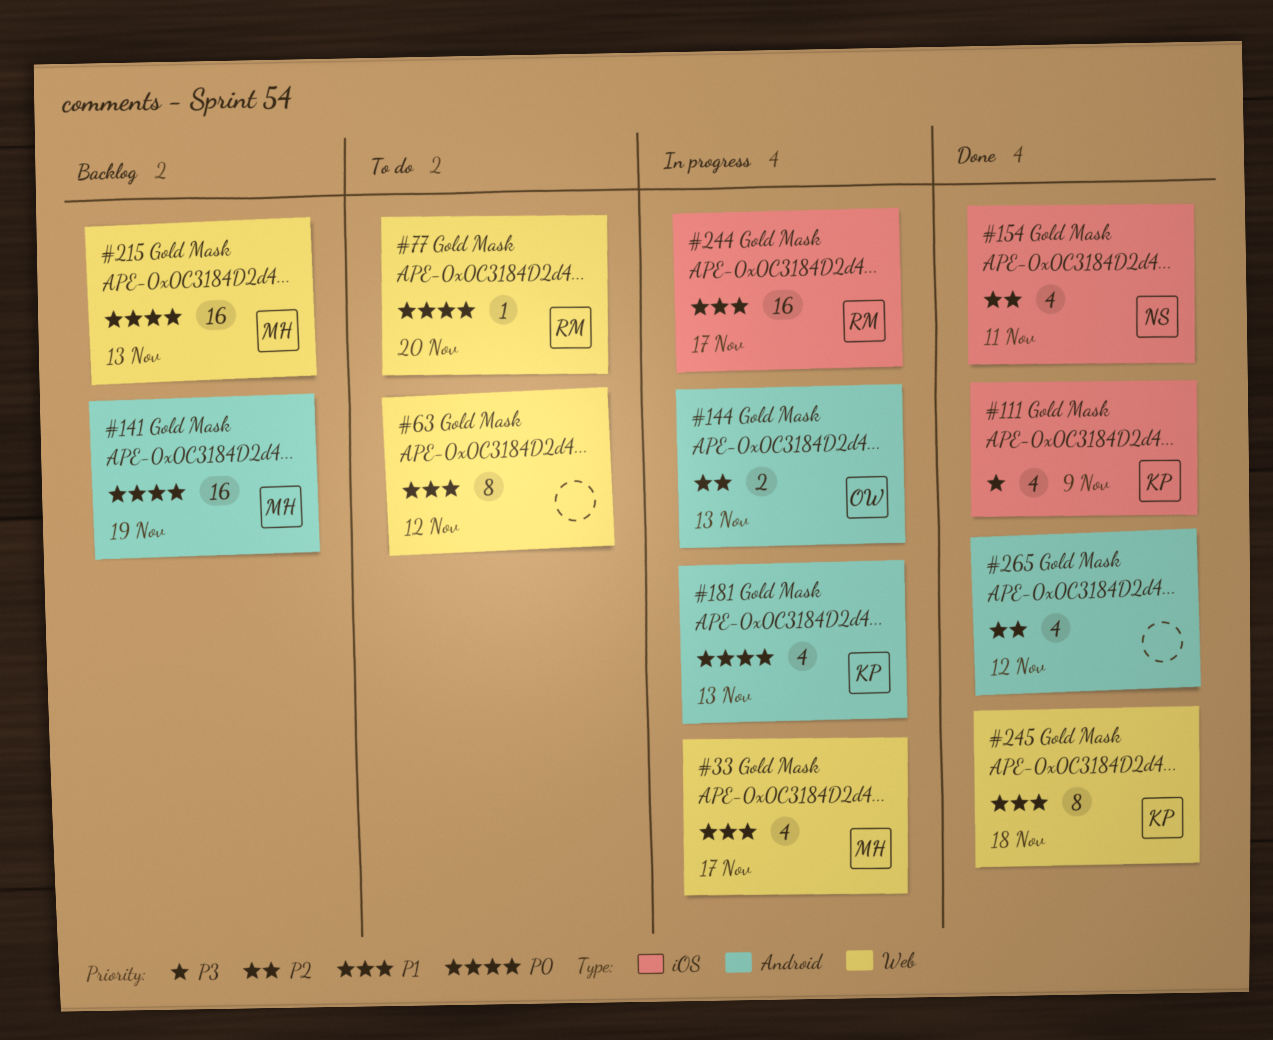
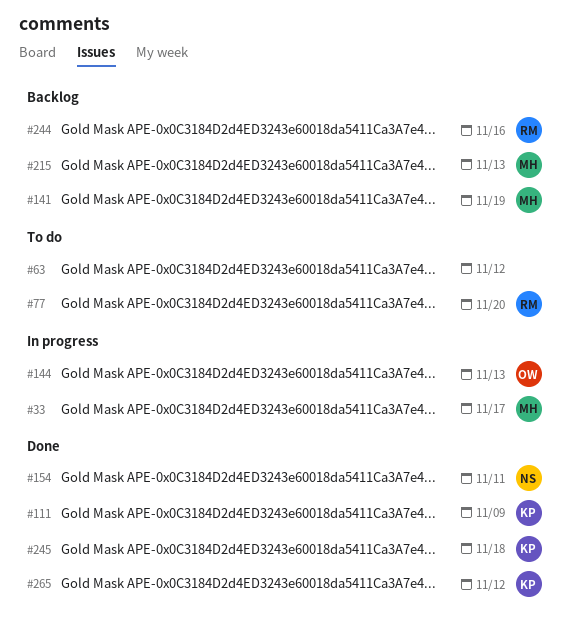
#181: present -> none
#244, status: In progress -> Backlog
#244, due: Nov 17 -> Nov 16
#265, owner: none -> KP

